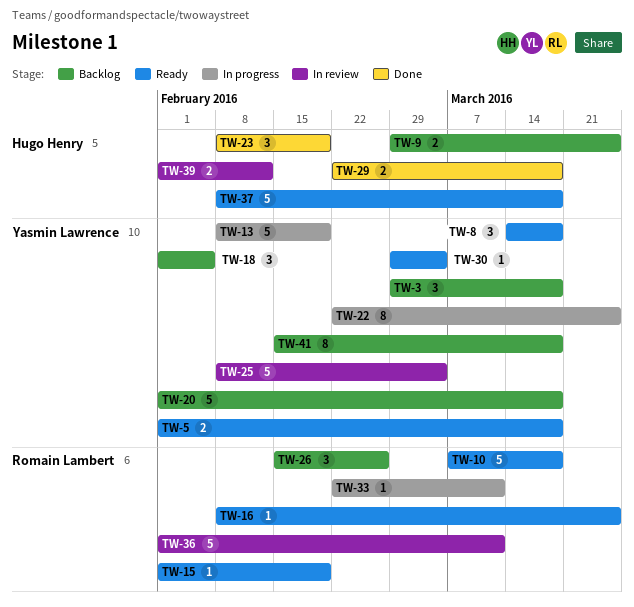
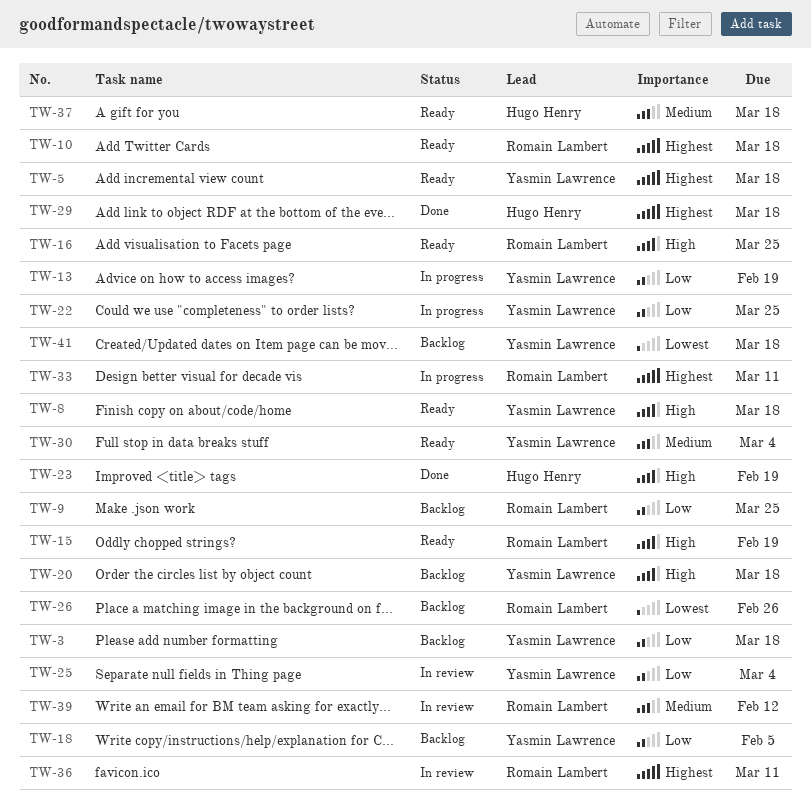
TW-9, owner: Hugo Henry -> Romain Lambert
TW-39, owner: Hugo Henry -> Romain Lambert

